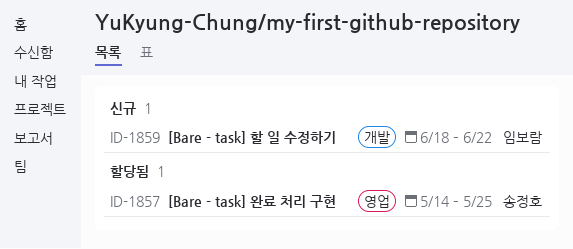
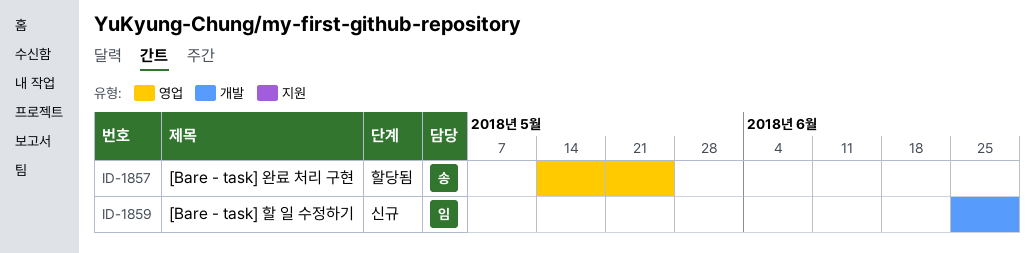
ID-1859, start: Jun 18 -> Jun 25
ID-1859, due: Jun 22 -> Jun 29

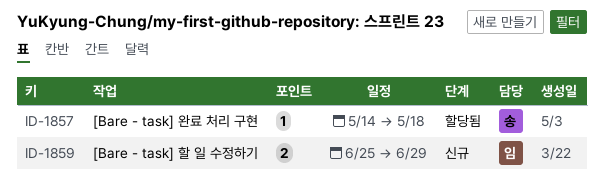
ID-1857, due: May 25 -> May 18

